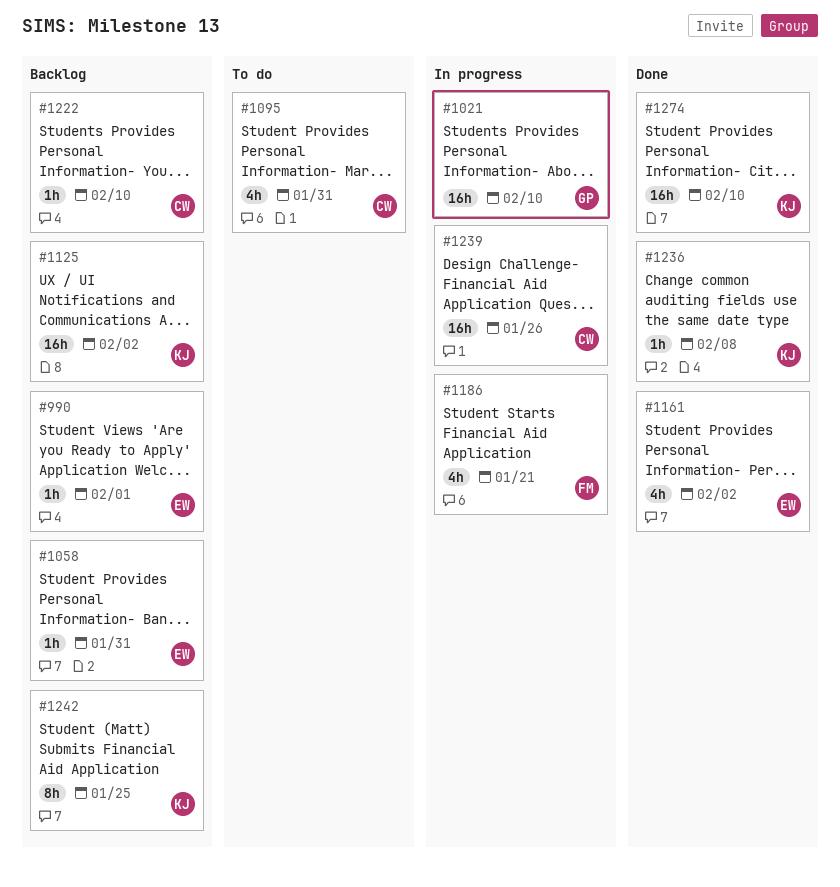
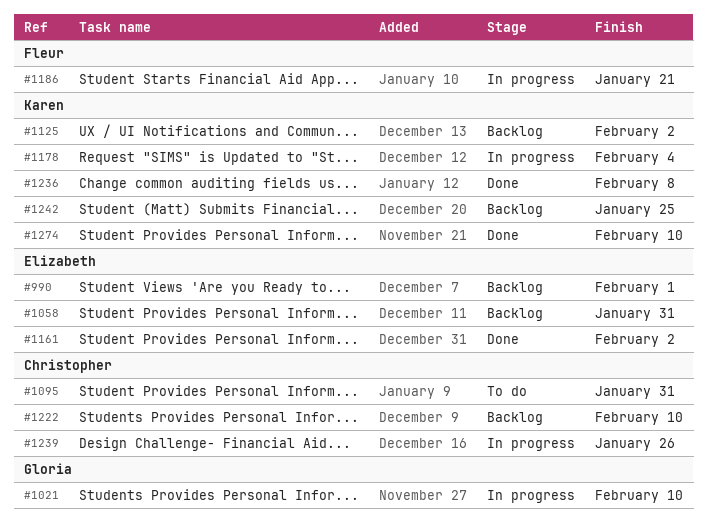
#1178: none -> present

